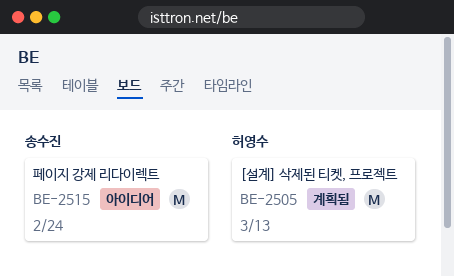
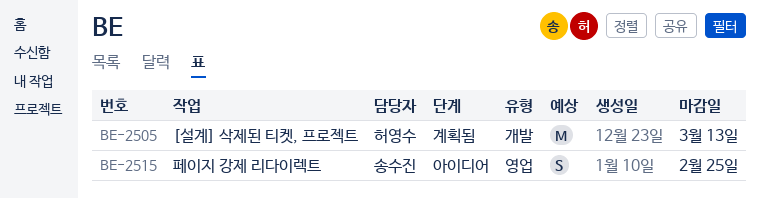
BE-2515, estimate: M -> S
BE-2515, due: Feb 24 -> Feb 25

